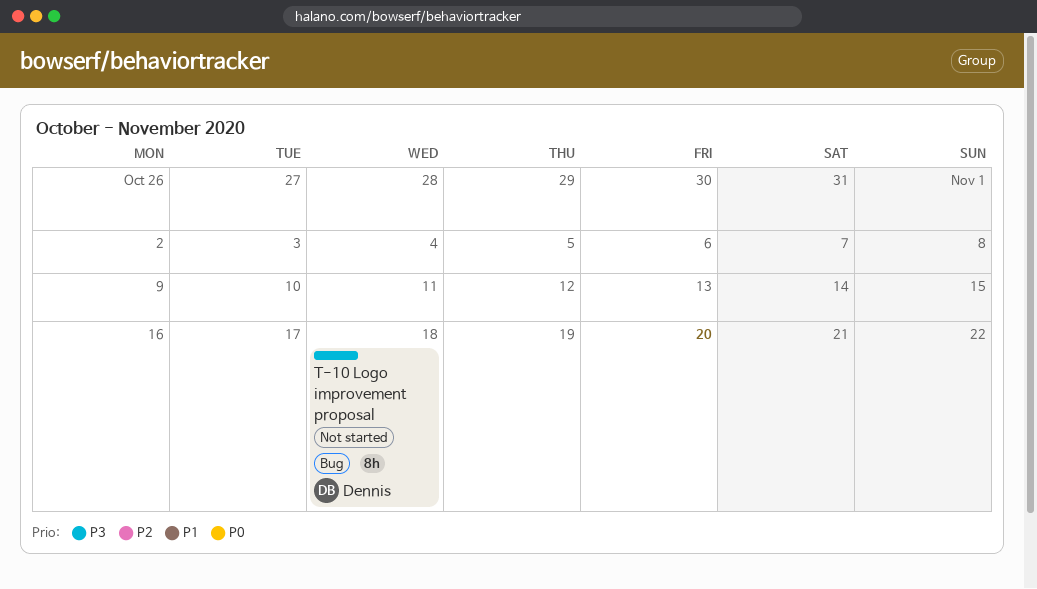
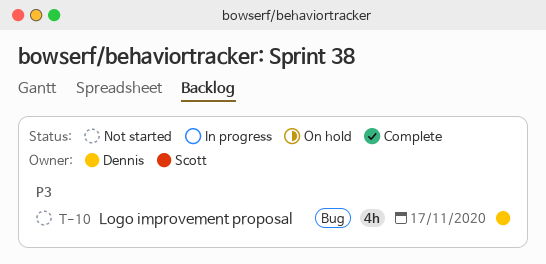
T-10, estimate: 8h -> 4h
T-10, due: Nov 18 -> Nov 17

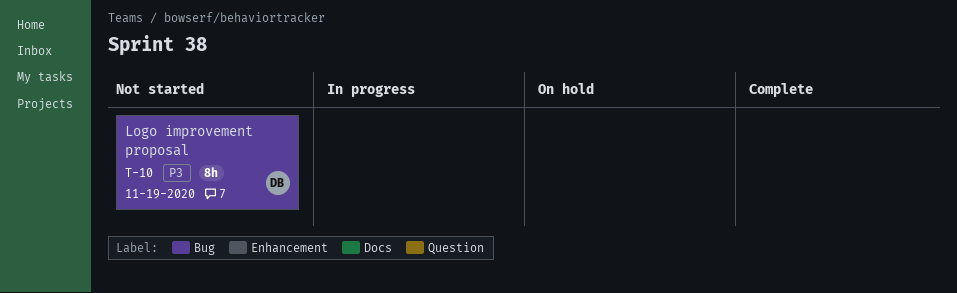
T-10, estimate: 4h -> 8h
T-10, due: Nov 17 -> Nov 19

